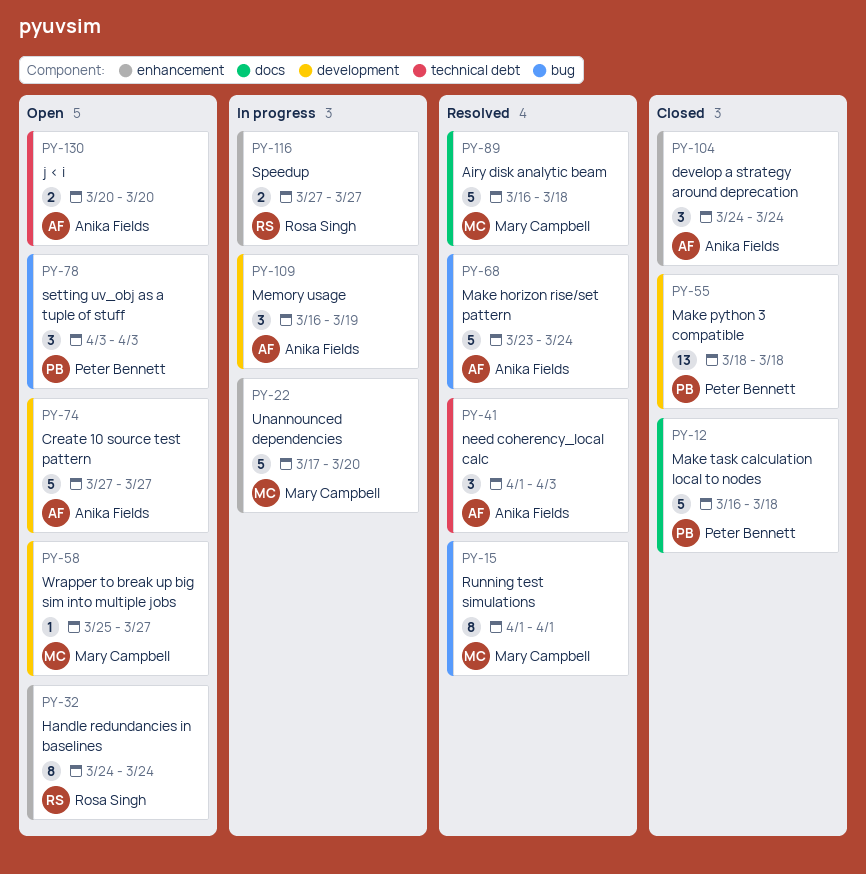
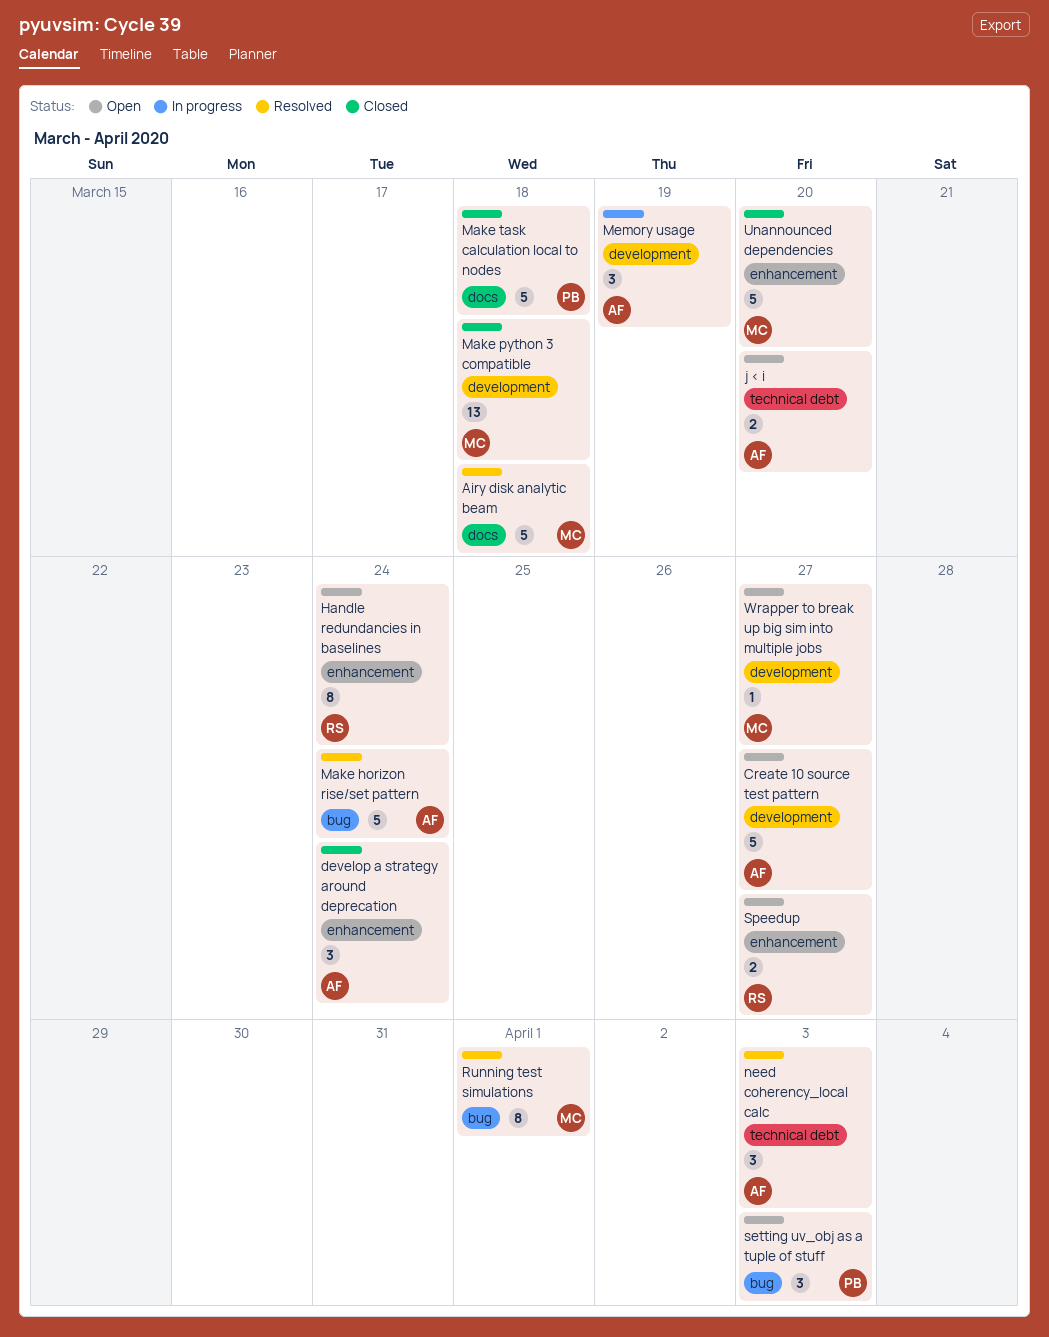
Make python 3 compatible, owner: Peter Bennett -> Mary Campbell
Speedup, status: In progress -> Open
Unannounced dependencies, status: In progress -> Closed

